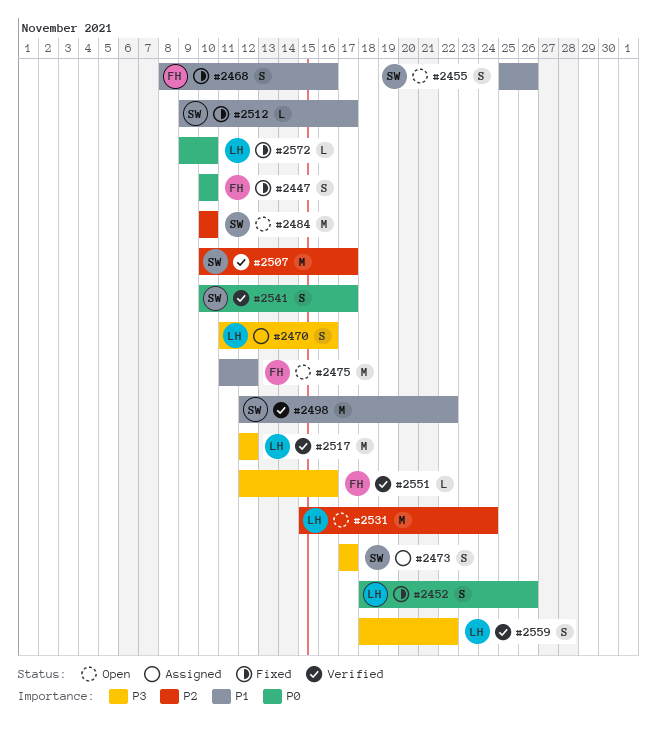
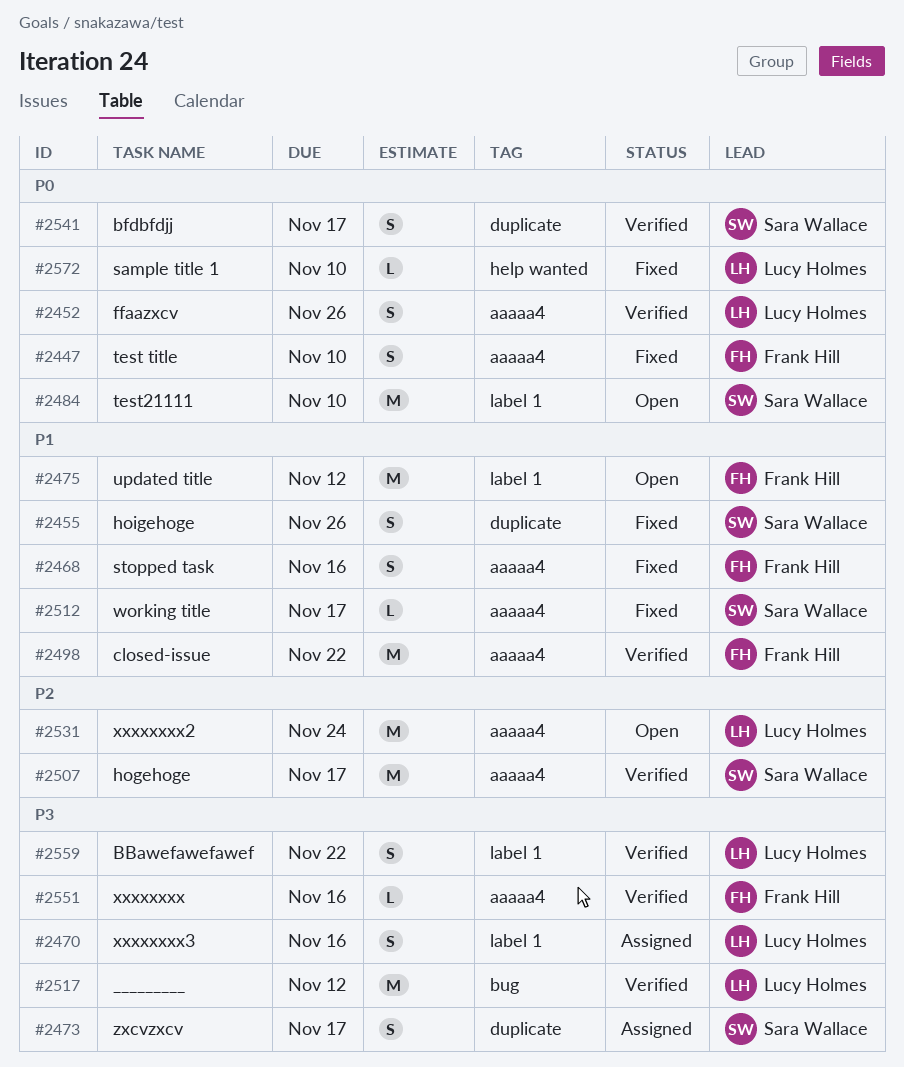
#2452, status: Fixed -> Verified
#2455, status: Open -> Fixed
#2484, priority: P2 -> P0
#2498, owner: Sara Wallace -> Frank Hill

